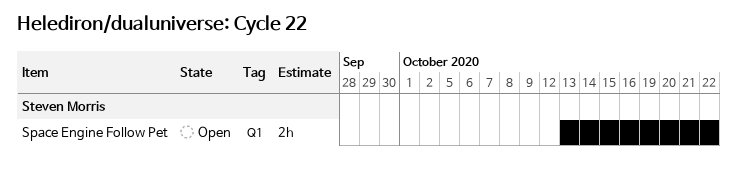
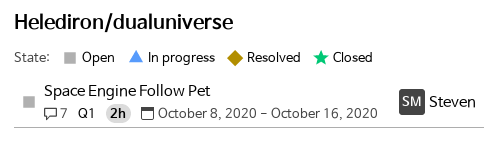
Space Engine Follow Pet, start: Oct 13 -> Oct 8
Space Engine Follow Pet, due: Oct 22 -> Oct 16

